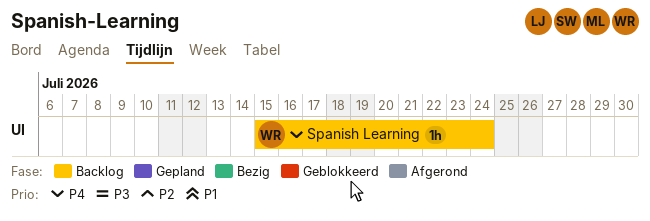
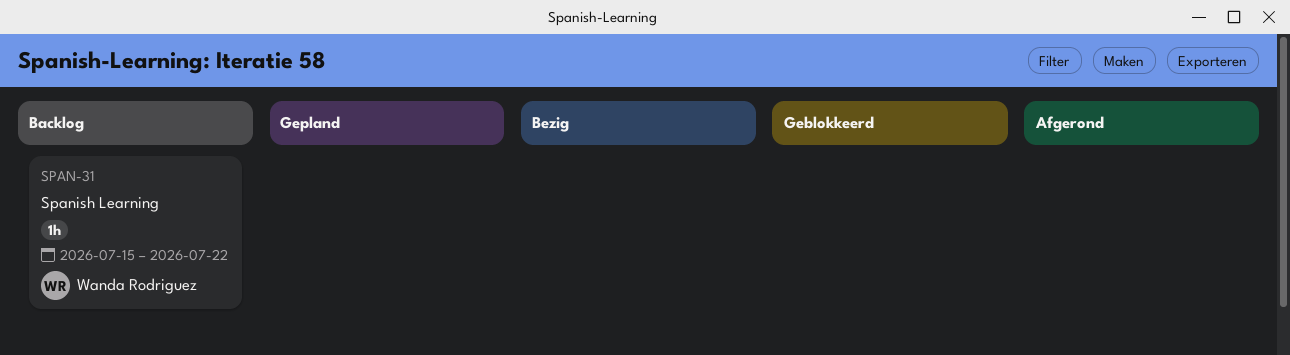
Spanish Learning, due: Jul 24 -> Jul 22

